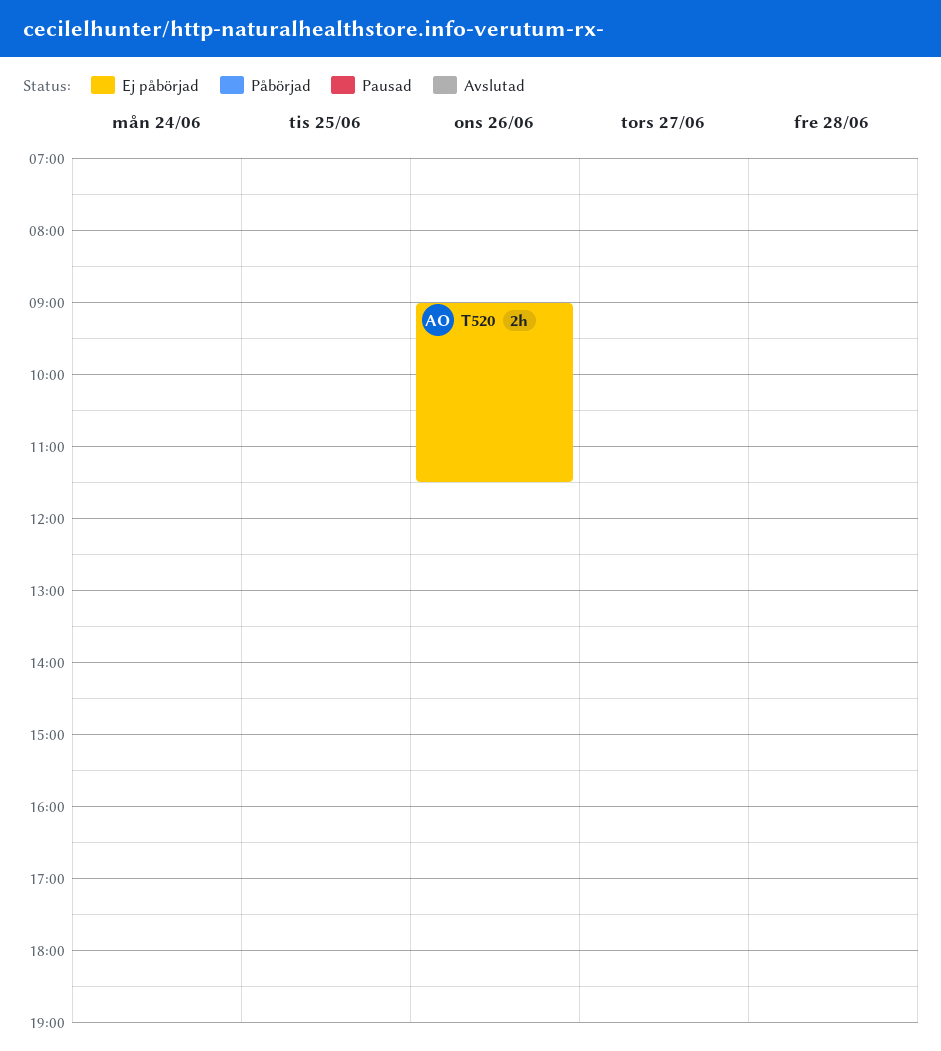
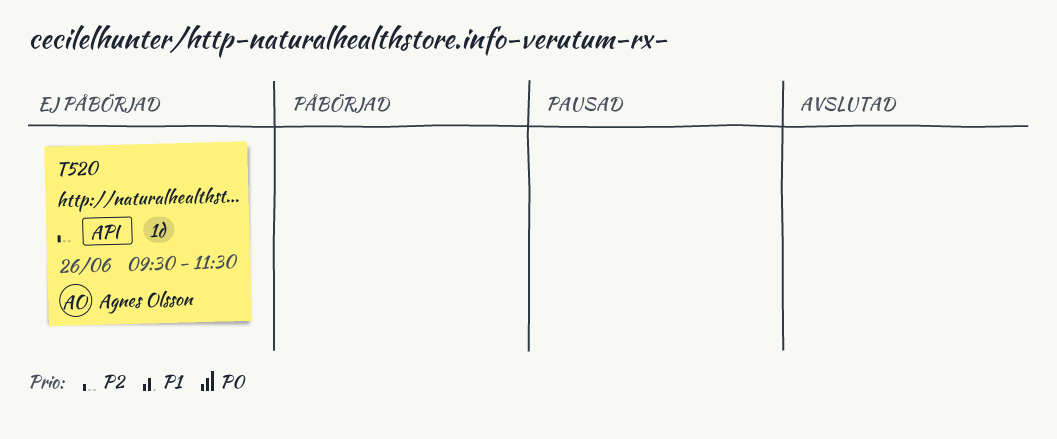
T520, estimate: 2h -> 1d
T520, begins: 09:00 -> 09:30

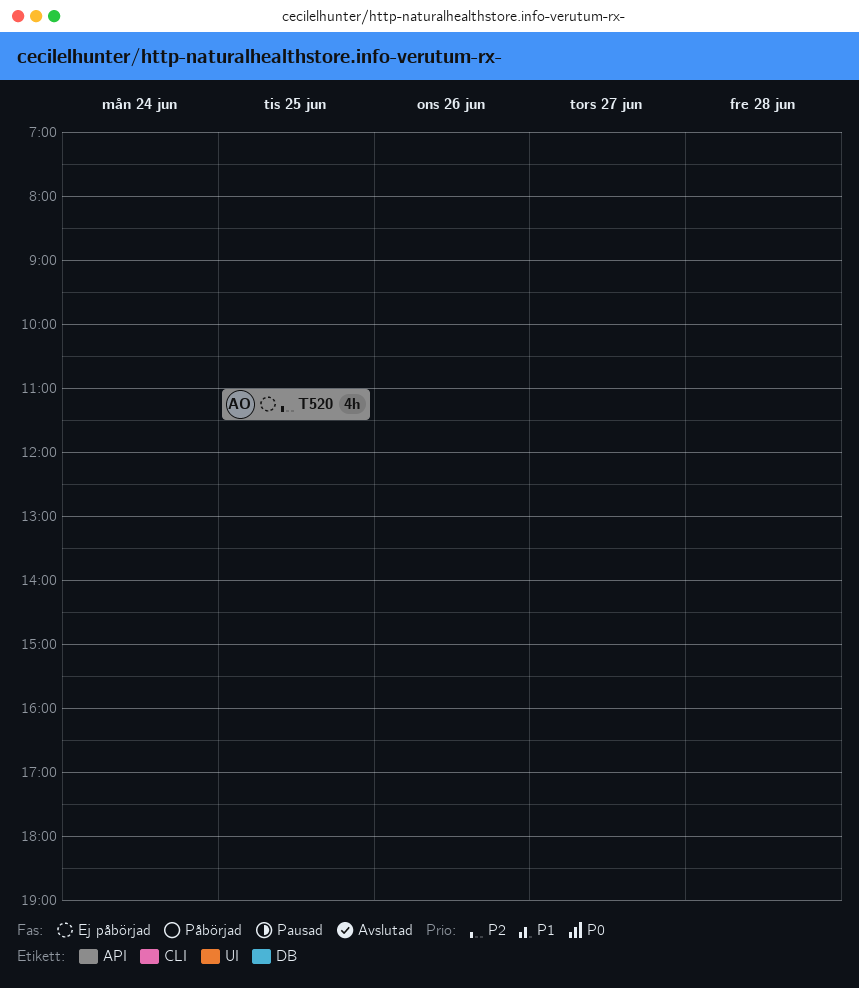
T520, estimate: 1d -> 4h
T520, day: Jun 26 -> Jun 25
T520, begins: 09:30 -> 11:00

